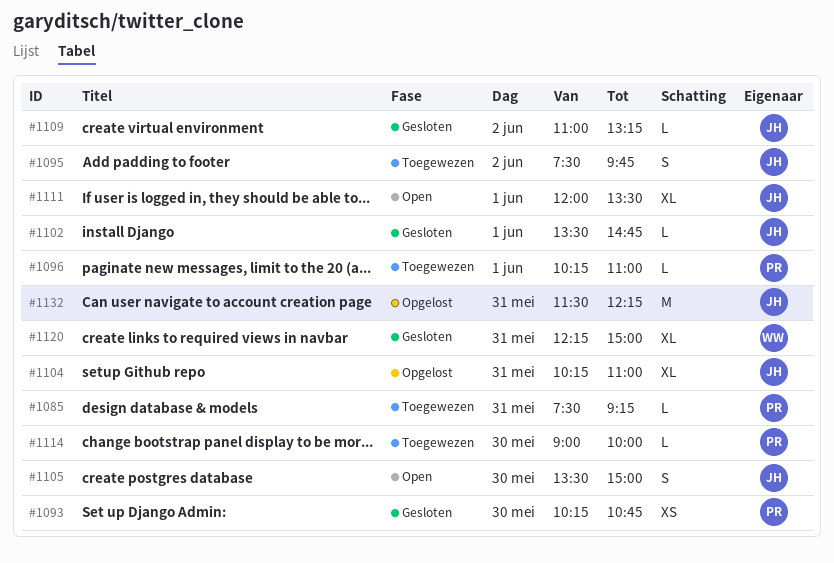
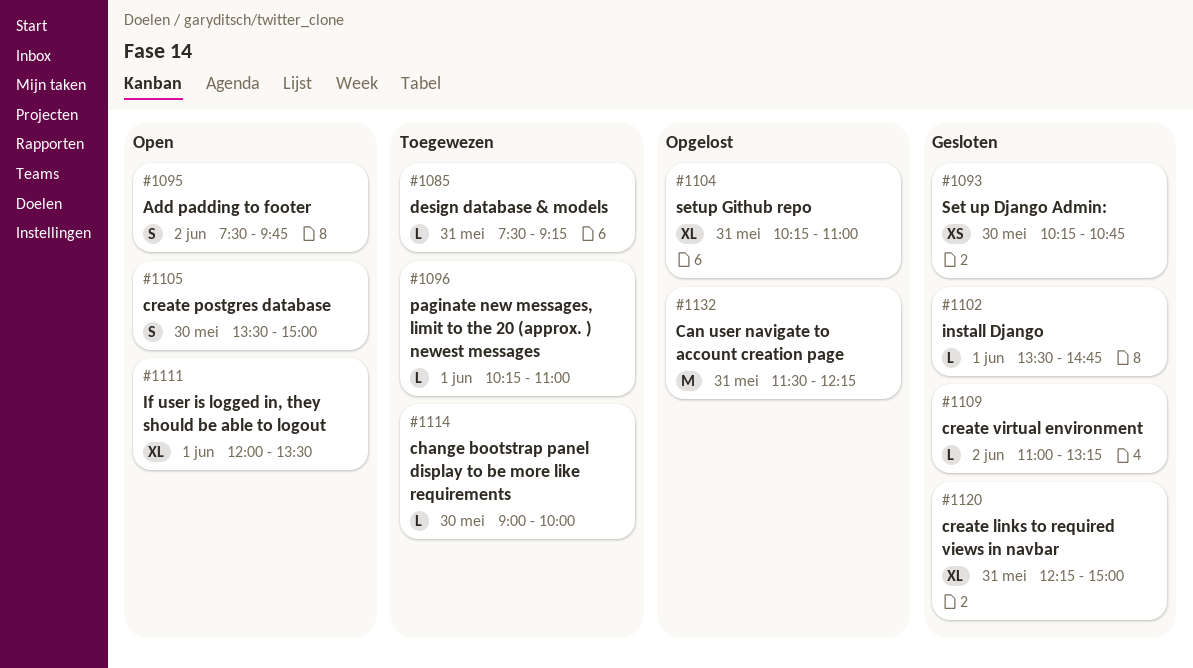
#1095, status: Toegewezen -> Open

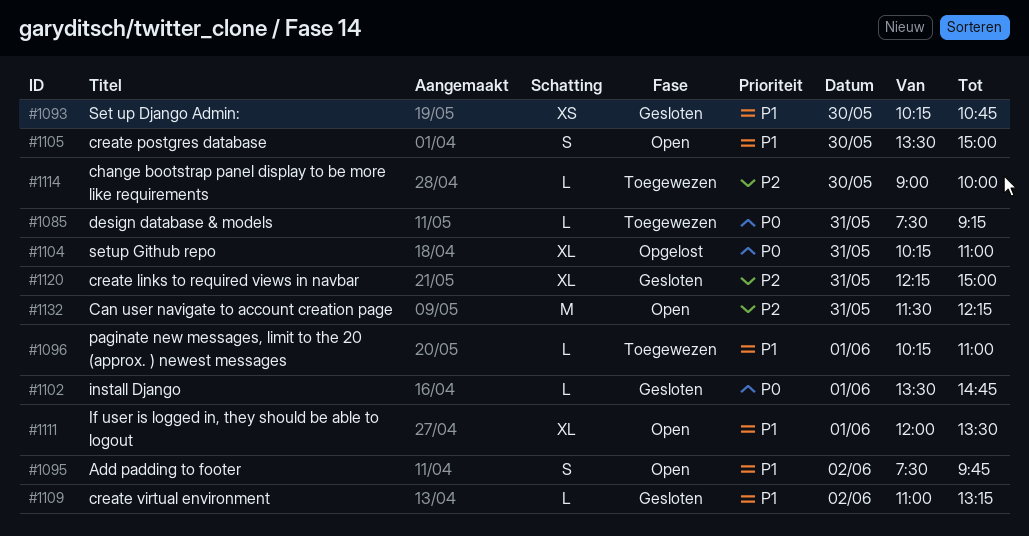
#1132, status: Opgelost -> Open

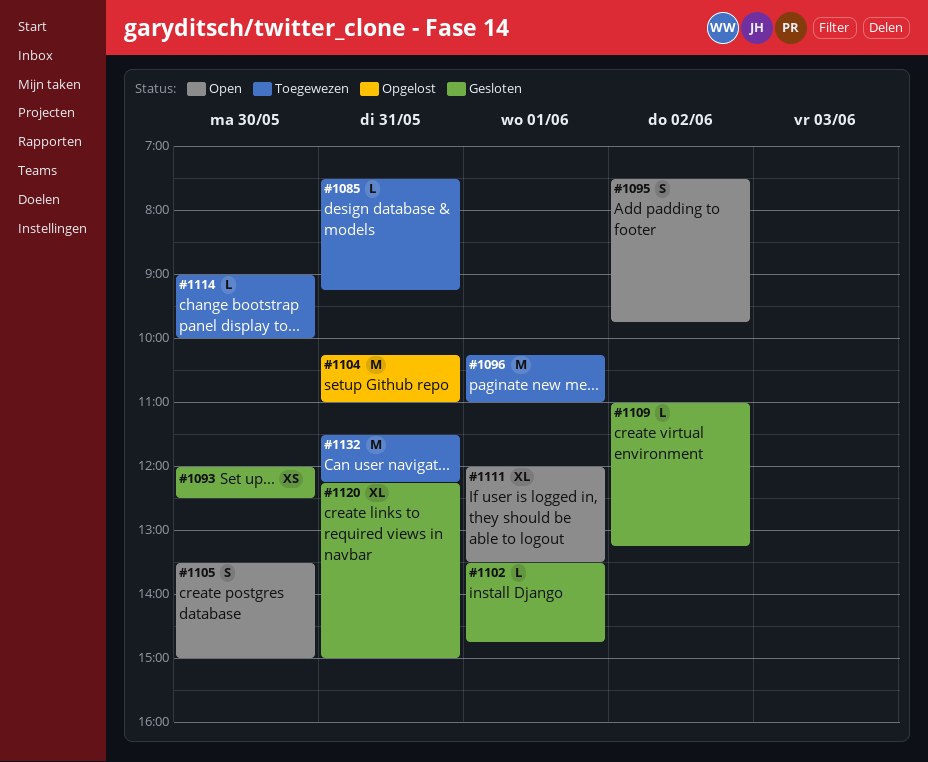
#1093, begins: 10:15 -> 12:00
#1093, ends: 10:45 -> 12:30
#1096, estimate: L -> M
#1104, estimate: XL -> M
#1132, status: Open -> Toegewezen

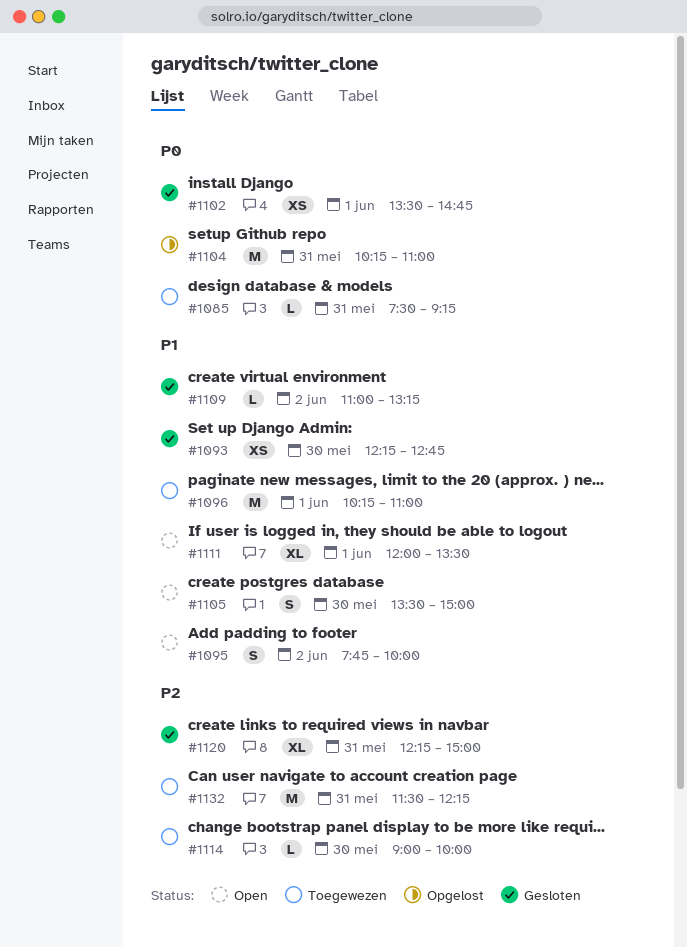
#1093, begins: 12:00 -> 12:15
#1093, ends: 12:30 -> 12:45
#1095, begins: 07:30 -> 07:45
#1095, ends: 09:45 -> 10:00
#1102, estimate: L -> XS

